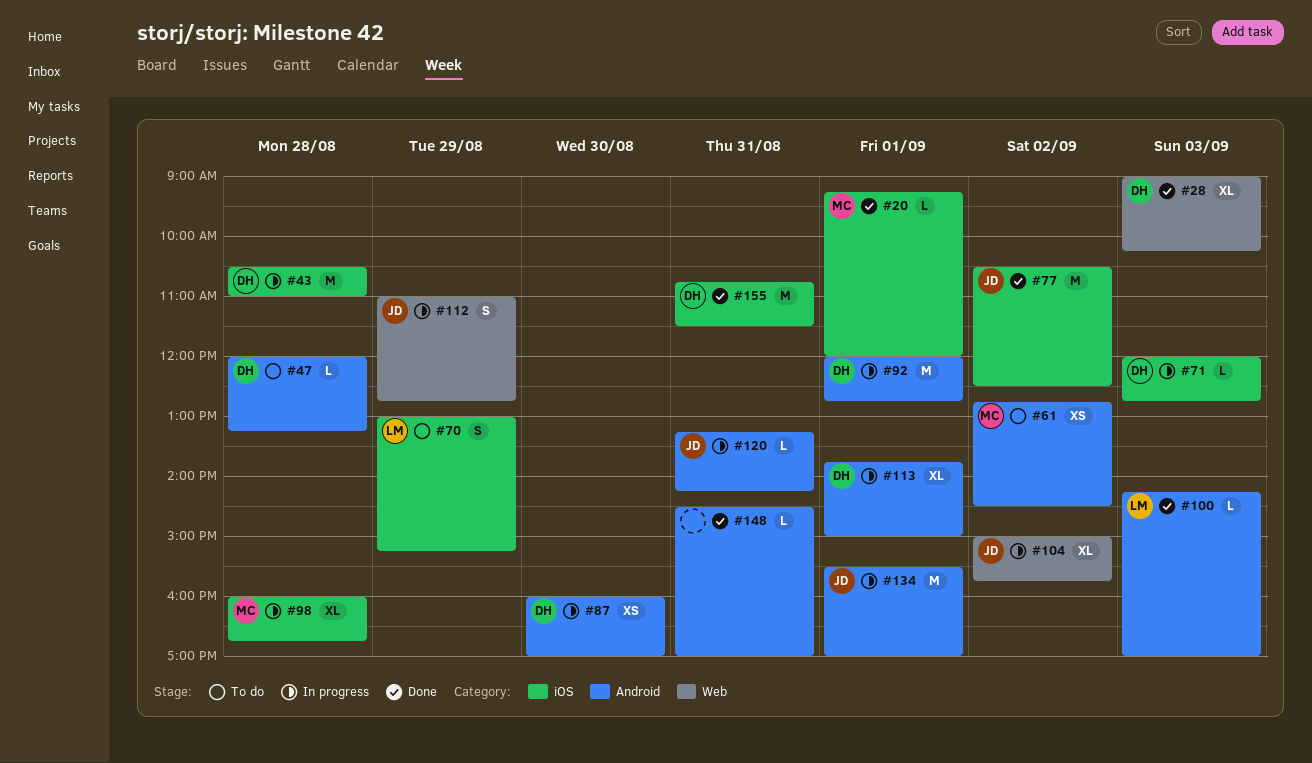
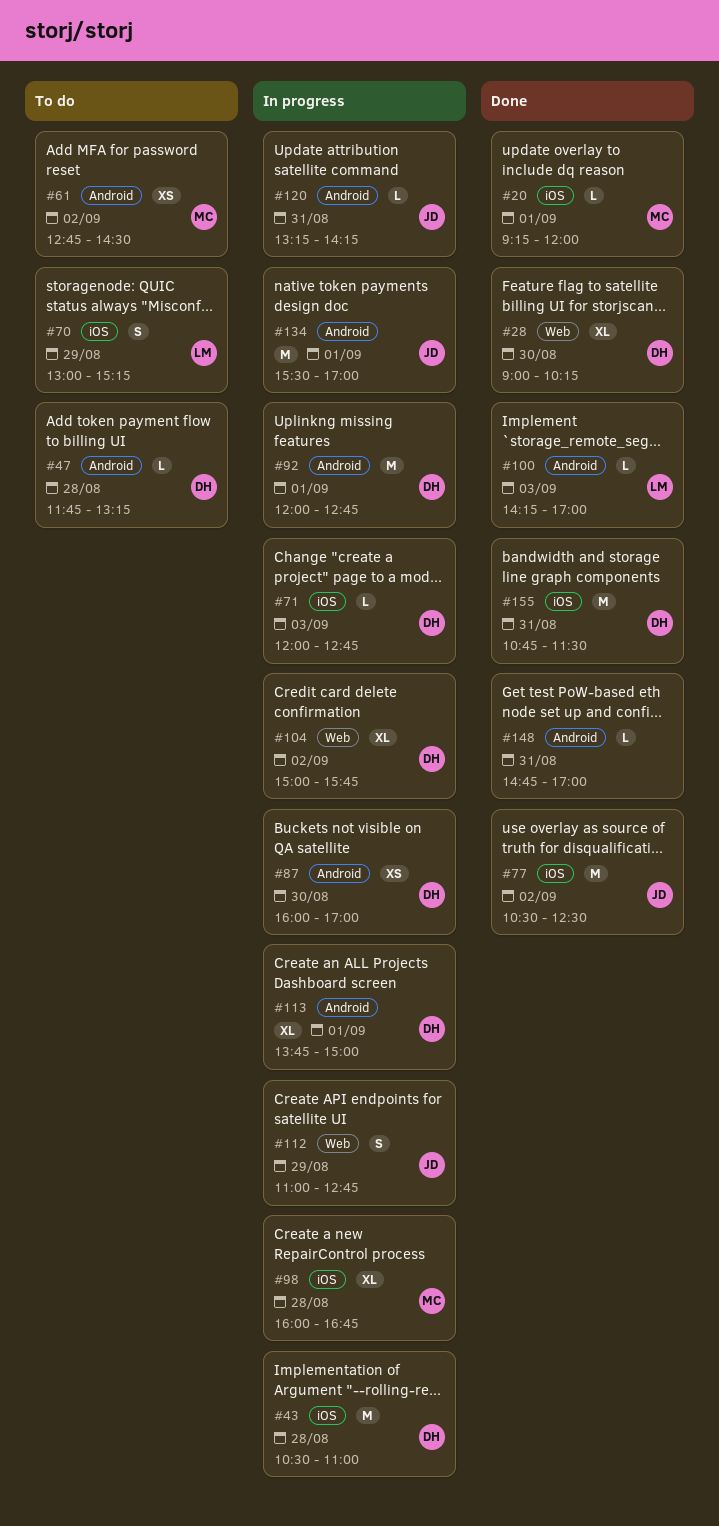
#28, day: Sep 3 -> Aug 30
#47, begins: 12:00 -> 11:45
#104, owner: JD -> DH
#148, begins: 14:30 -> 14:45

